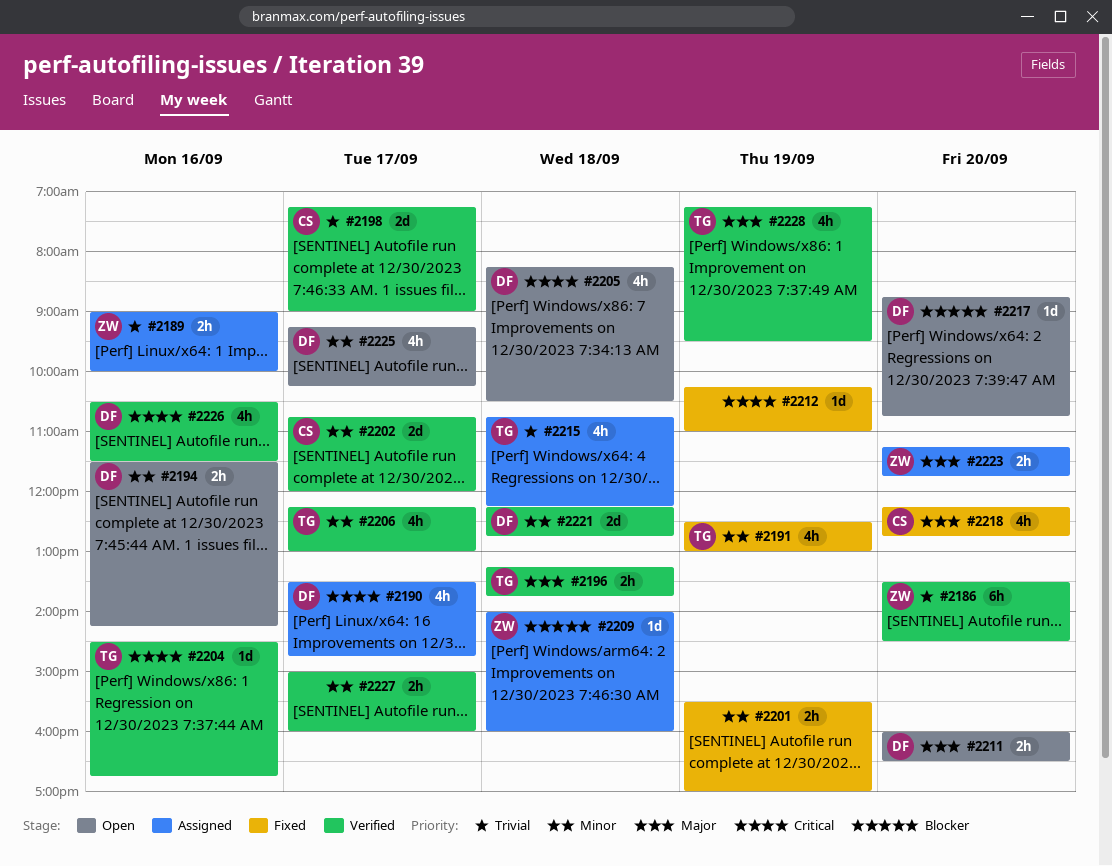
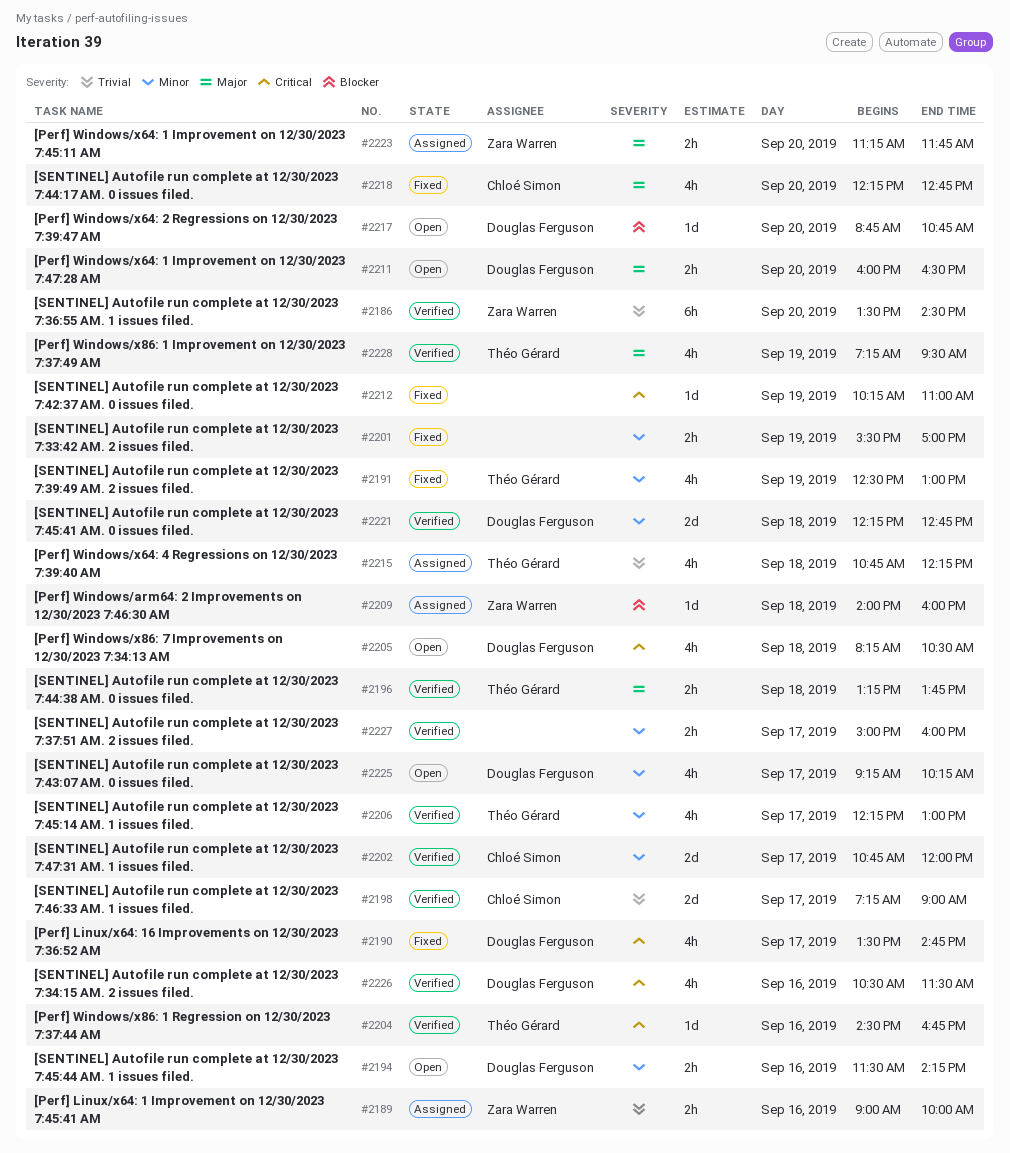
#2190, status: Assigned -> Fixed

